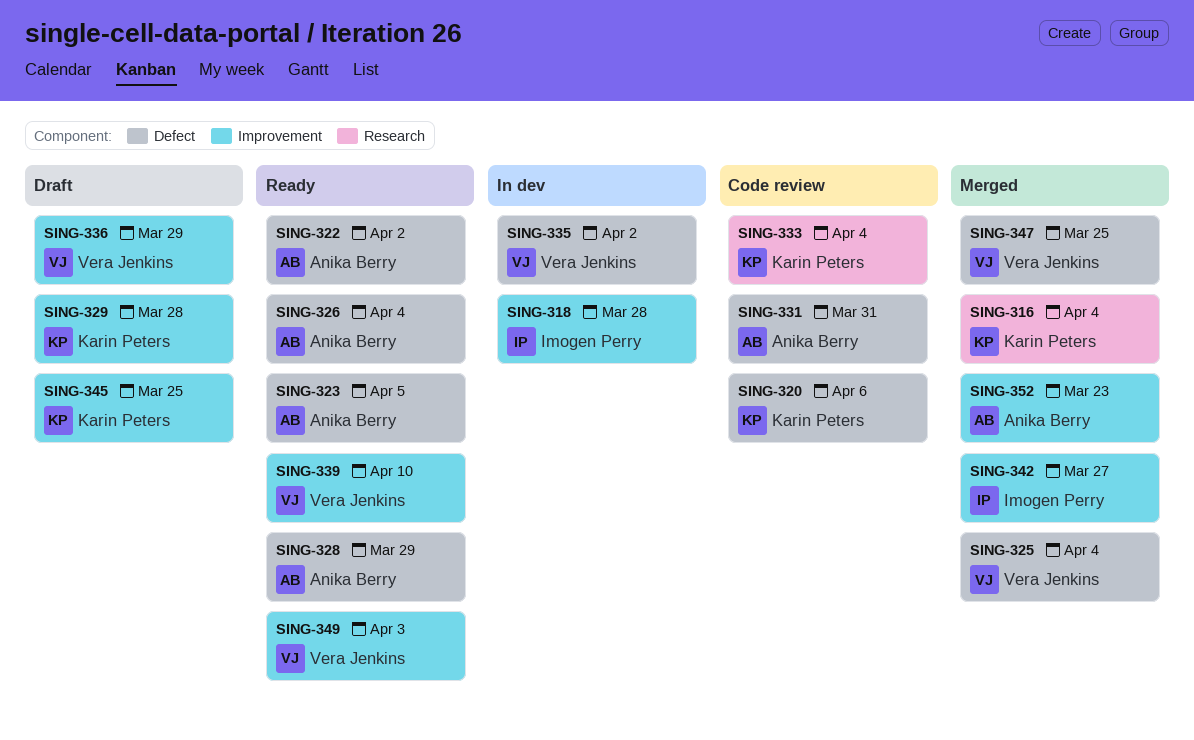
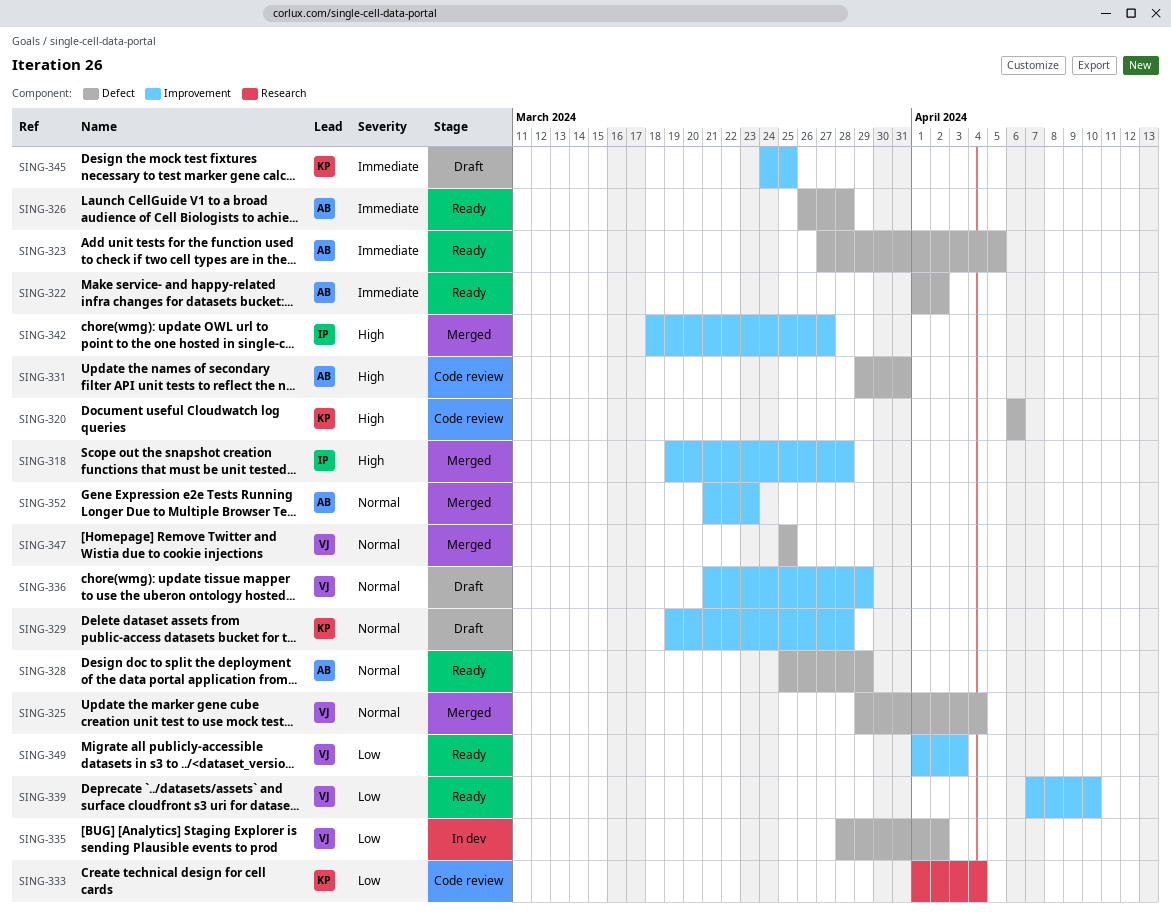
SING-316: present -> none
SING-318, status: In dev -> Merged
SING-326, due: Apr 4 -> Mar 28

